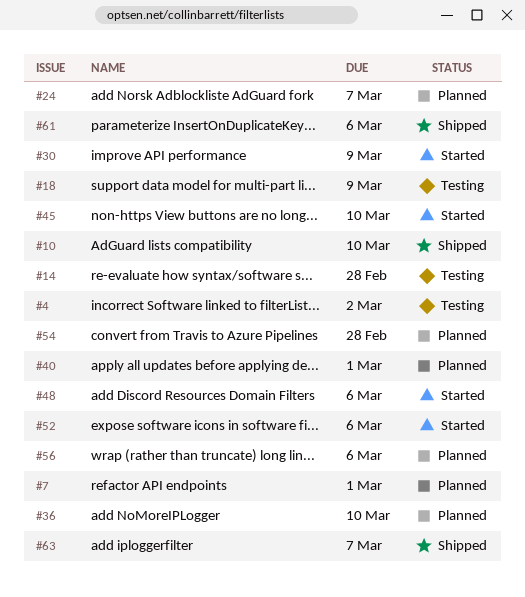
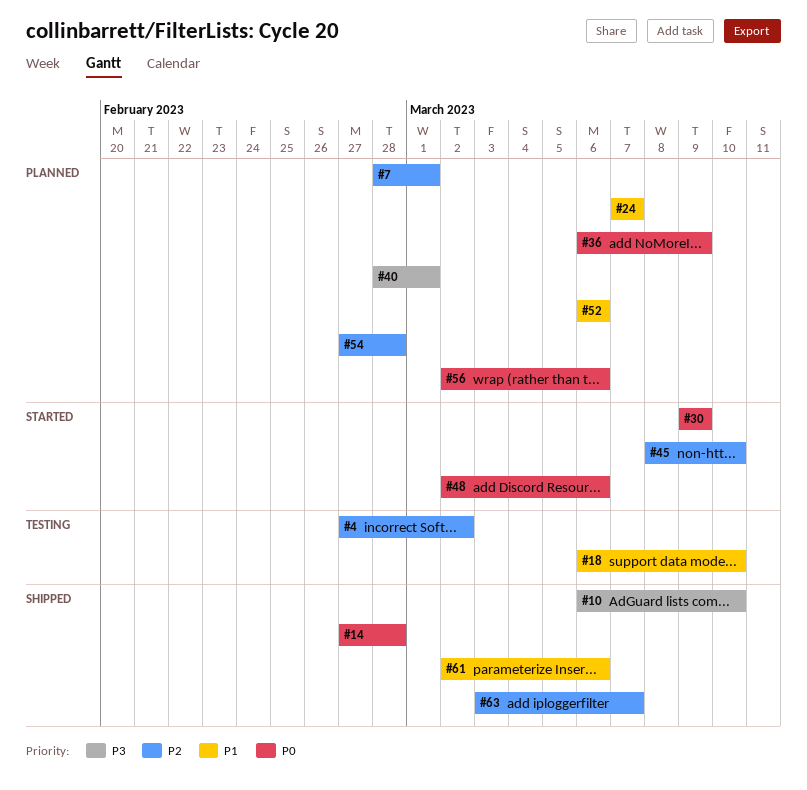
#14, status: Testing -> Shipped
#18, due: Mar 9 -> Mar 10
#36, due: Mar 10 -> Mar 9
#52, status: Started -> Planned

